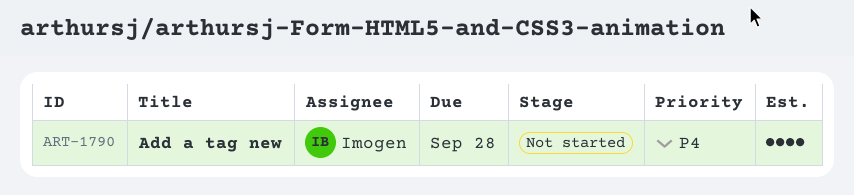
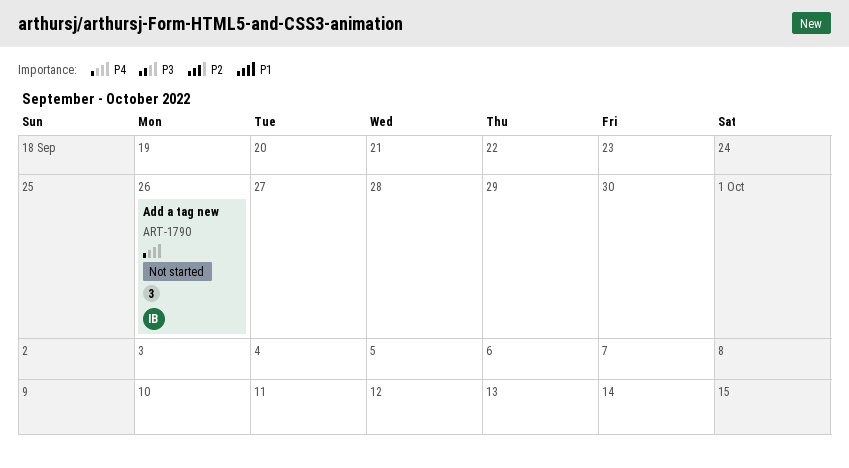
ART-1790, estimate: 4 -> 3
ART-1790, due: Sep 28 -> Sep 26

